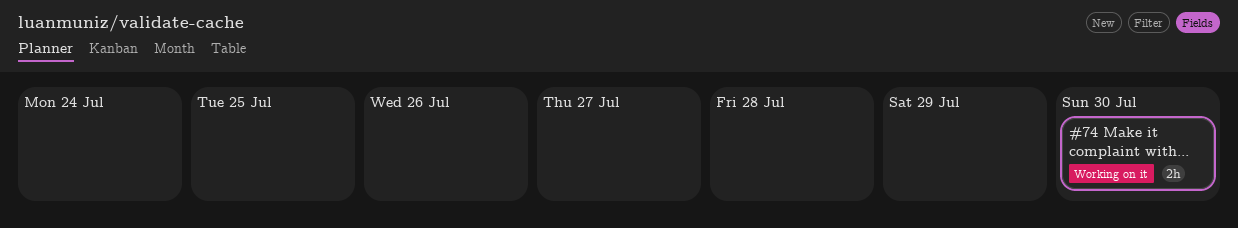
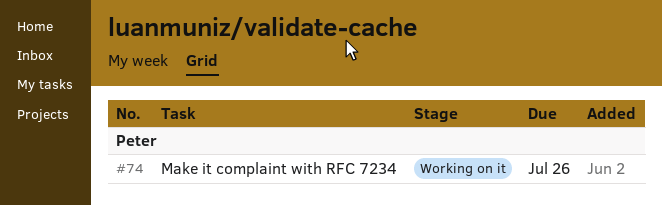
#74, due: Jul 30 -> Jul 26

